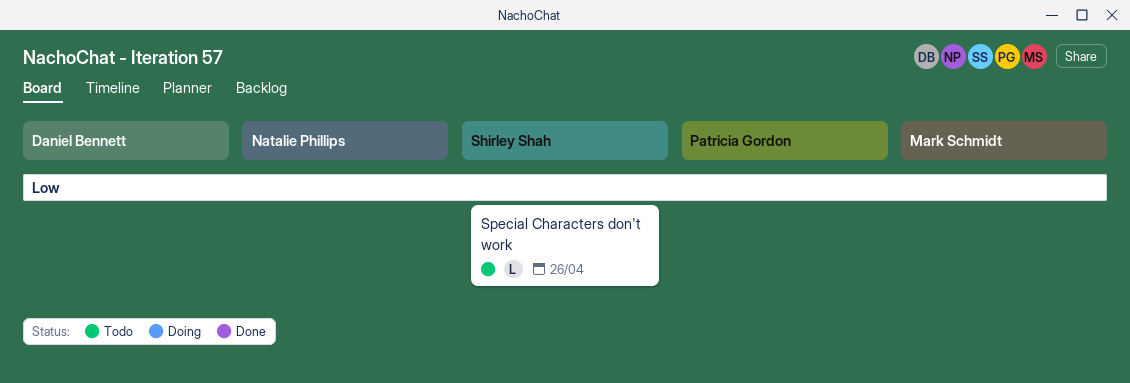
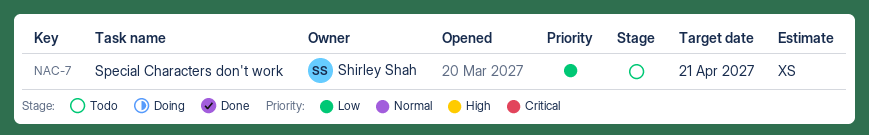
Special Characters don't work, estimate: L -> XS
Special Characters don't work, due: Apr 26 -> Apr 21

